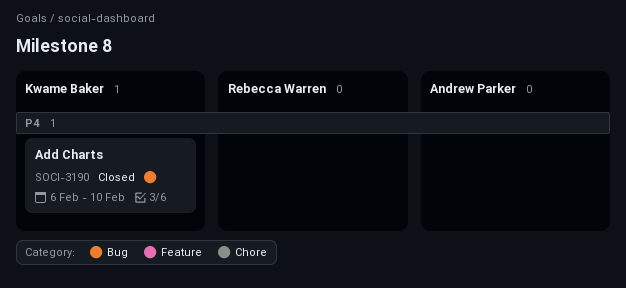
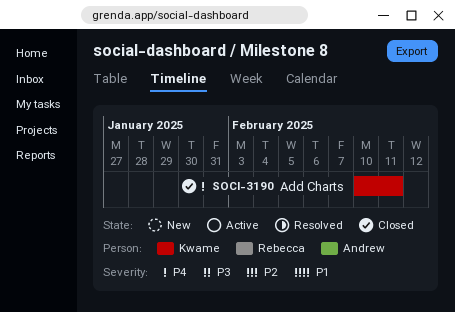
SOCI-3190, start: Feb 6 -> Feb 10
SOCI-3190, due: Feb 10 -> Feb 11

